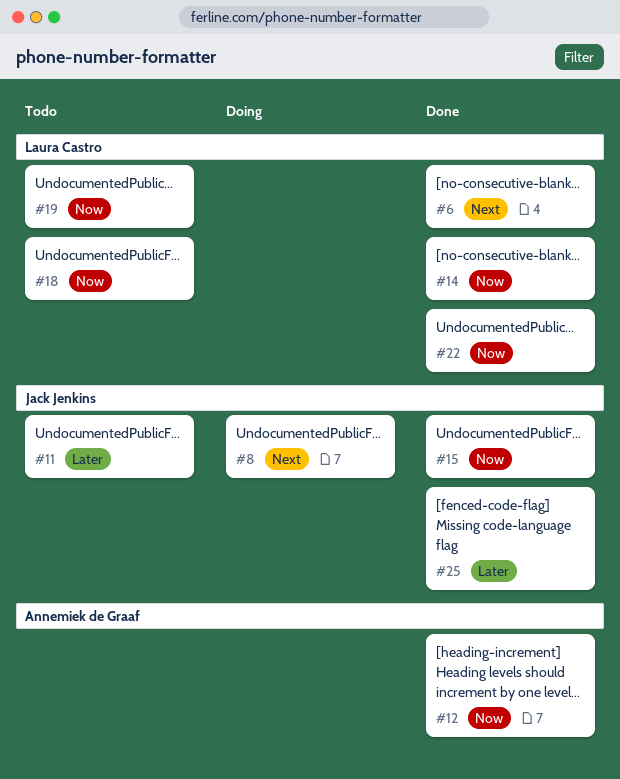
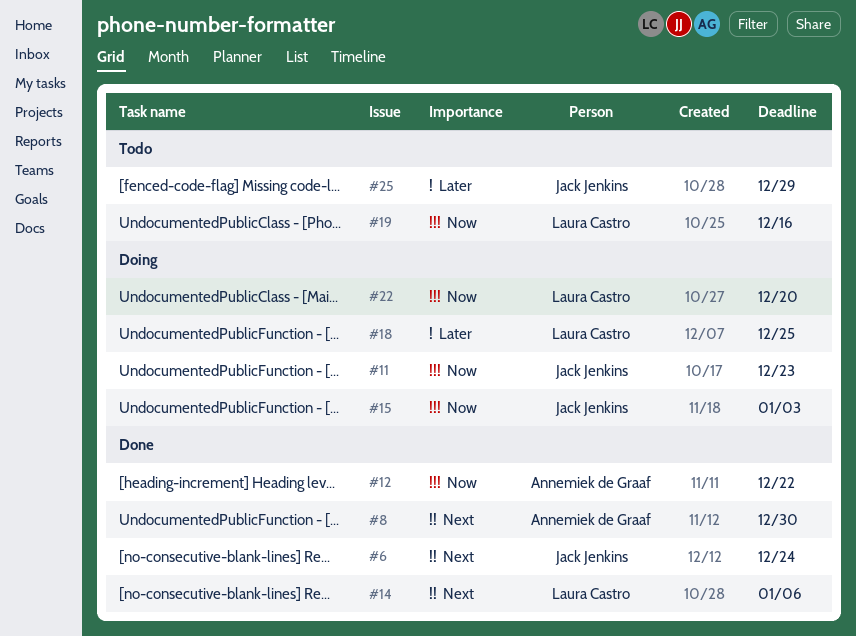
#6, owner: Laura Castro -> Jack Jenkins
#8, status: Doing -> Done
#8, owner: Jack Jenkins -> Annemiek de Graaf
#11, status: Todo -> Doing
#11, priority: Later -> Now
#14, priority: Now -> Next
#15, status: Done -> Doing
#18, status: Todo -> Doing
#18, priority: Now -> Later
#22, status: Done -> Doing
#25, status: Done -> Todo

